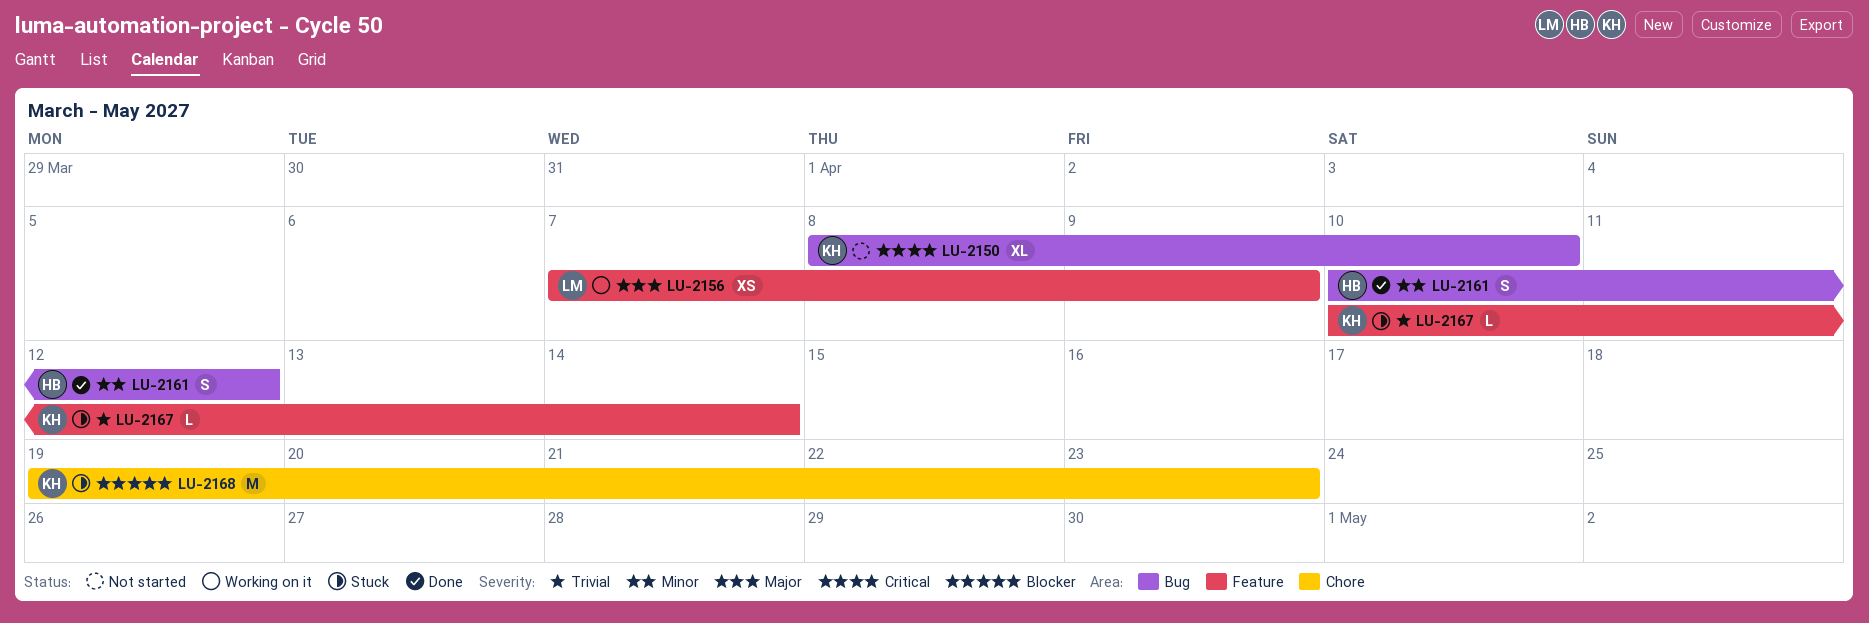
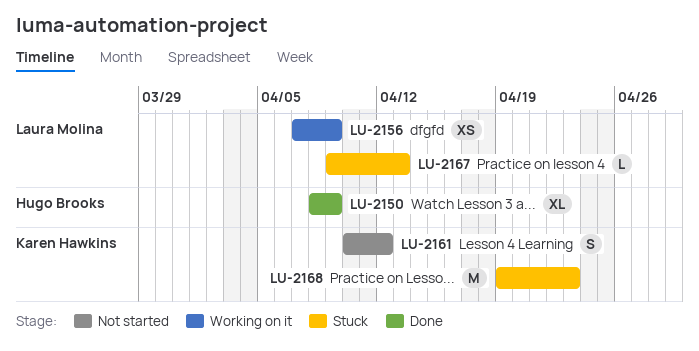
LU-2150, status: Not started -> Done
LU-2150, owner: Karen Hawkins -> Hugo Brooks
LU-2150, due: Apr 10 -> Apr 9
LU-2161, status: Done -> Not started
LU-2161, owner: Hugo Brooks -> Karen Hawkins
LU-2167, owner: Karen Hawkins -> Laura Molina
LU-2167, start: Apr 10 -> Apr 9
LU-2167, due: Apr 14 -> Apr 13

